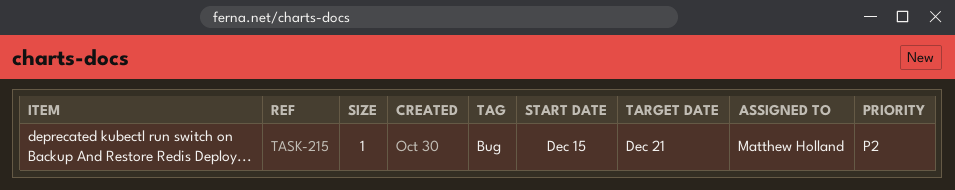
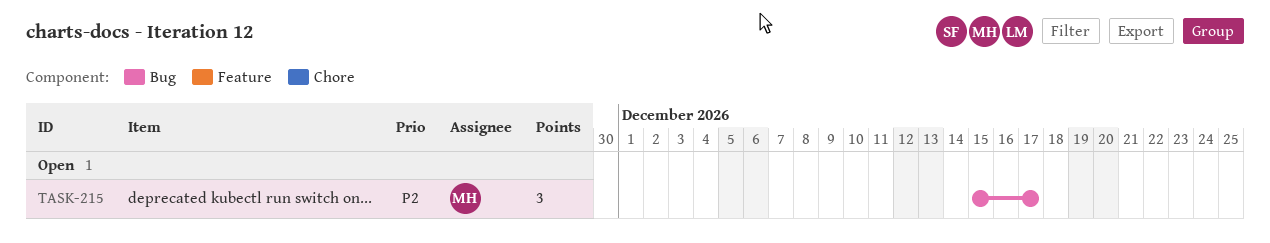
TASK-215, estimate: 1 -> 3
TASK-215, due: Dec 21 -> Dec 17

